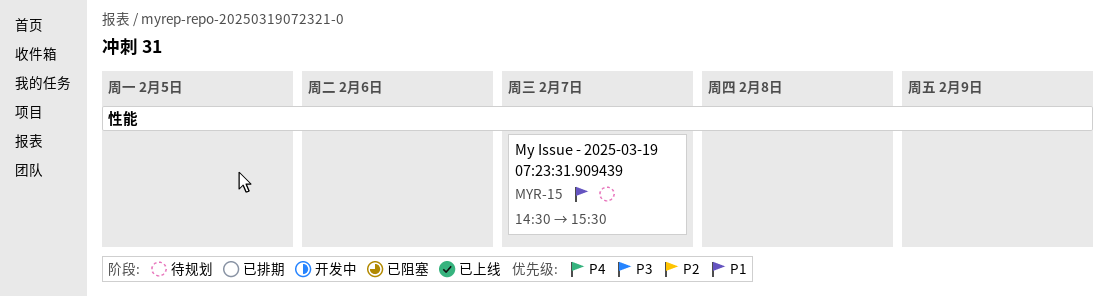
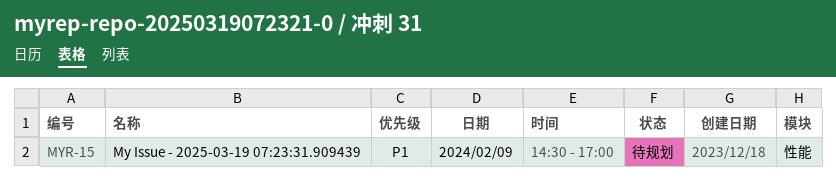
MYR-15, day: Feb 7 -> Feb 9
MYR-15, ends: 15:30 -> 17:00

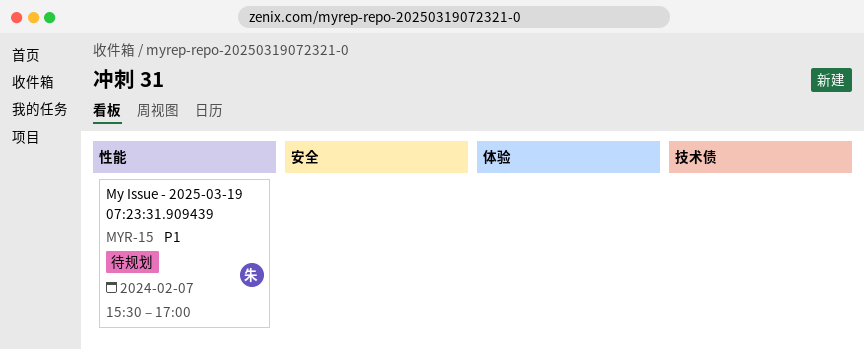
MYR-15, day: Feb 9 -> Feb 7
MYR-15, begins: 14:30 -> 15:30

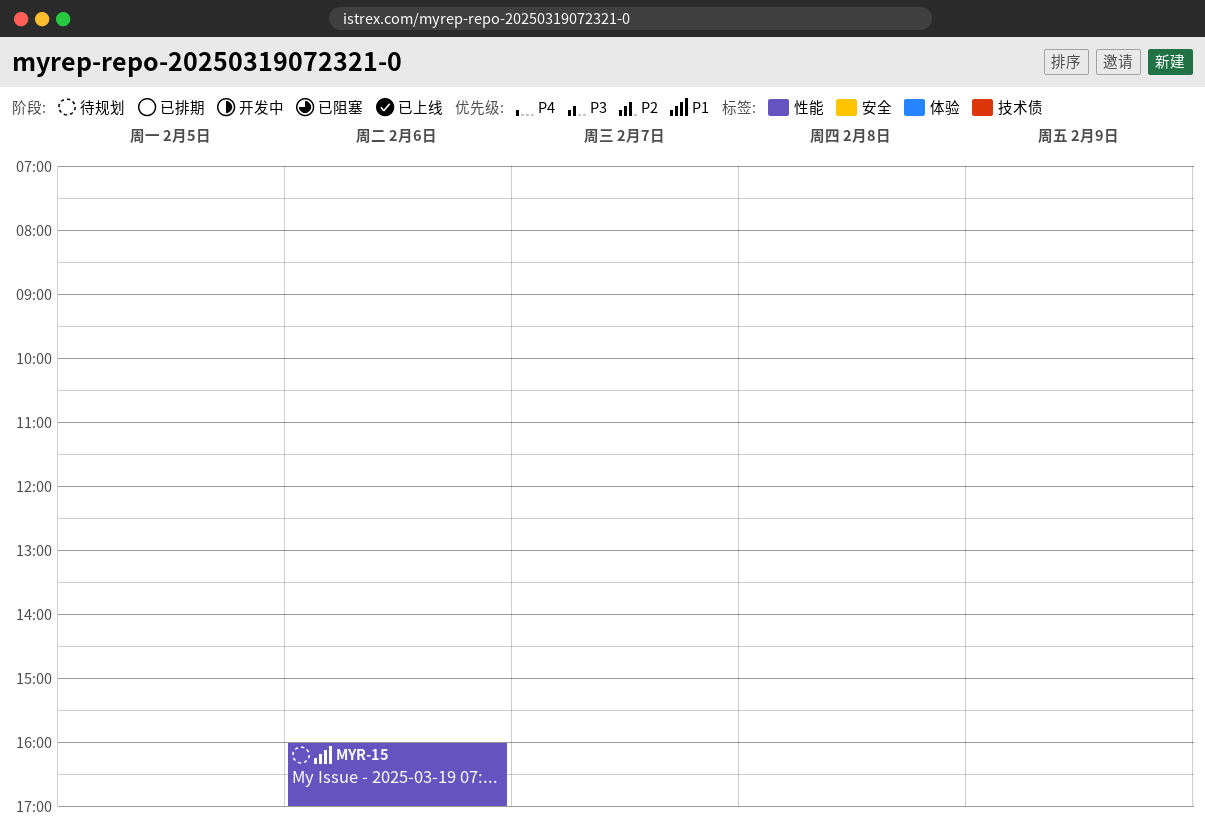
MYR-15, day: Feb 7 -> Feb 6
MYR-15, begins: 15:30 -> 16:00

